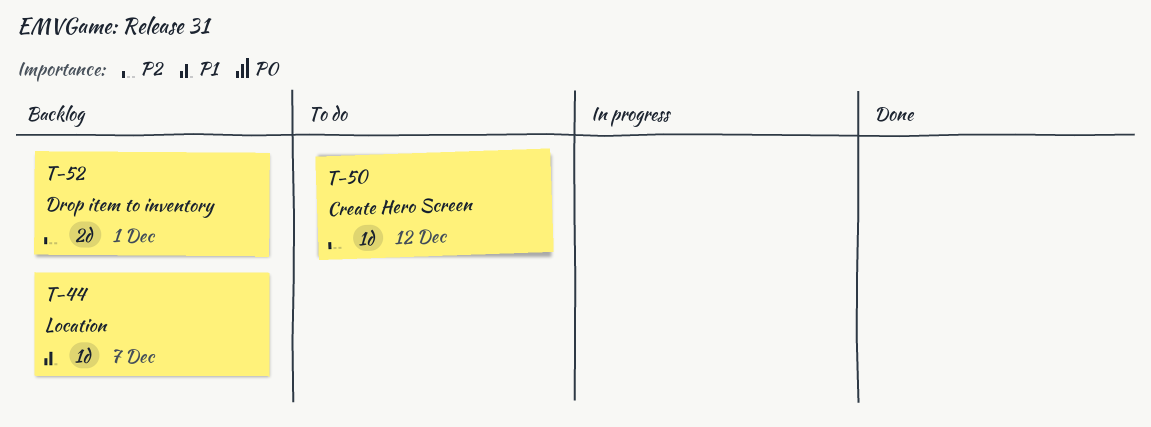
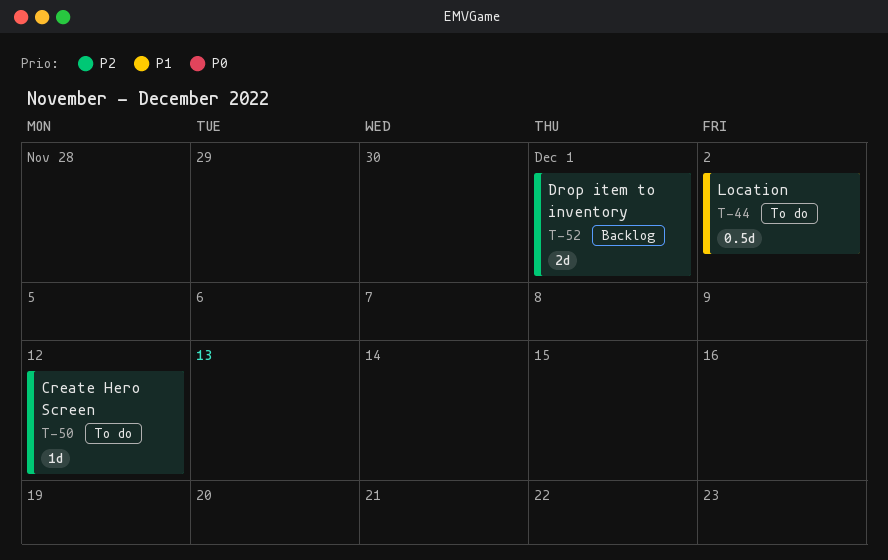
T-44, status: Backlog -> To do
T-44, estimate: 1d -> 0.5d
T-44, due: Dec 7 -> Dec 2

